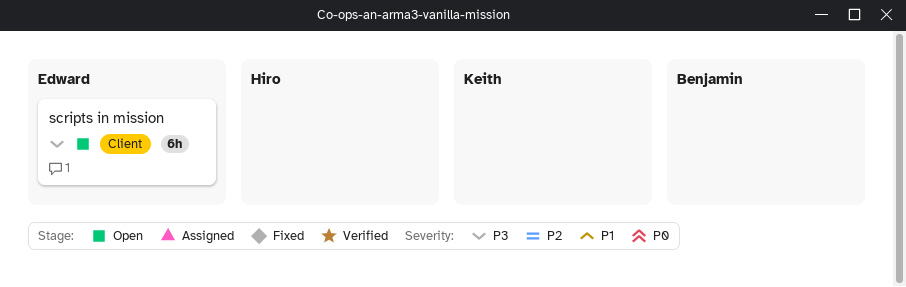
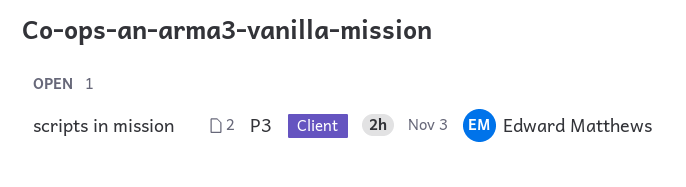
scripts in mission, estimate: 6h -> 2h

